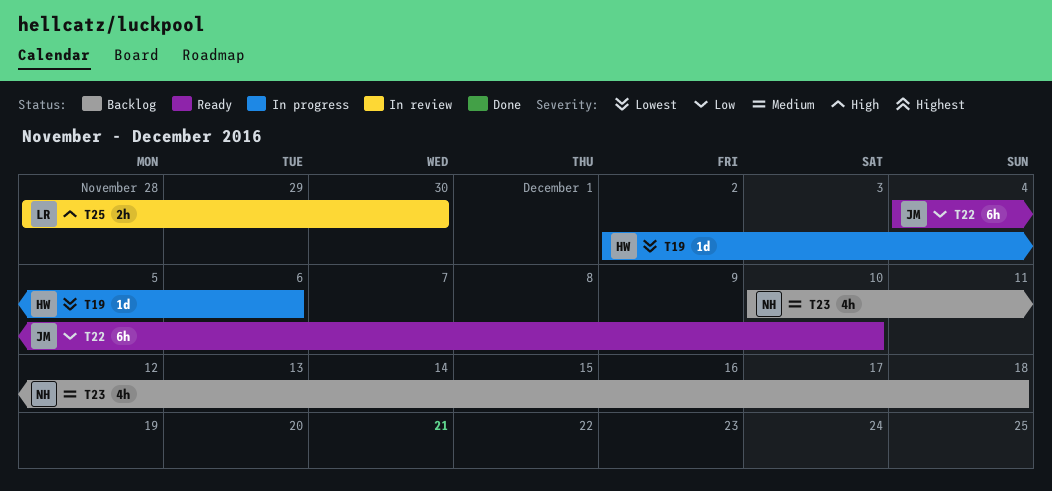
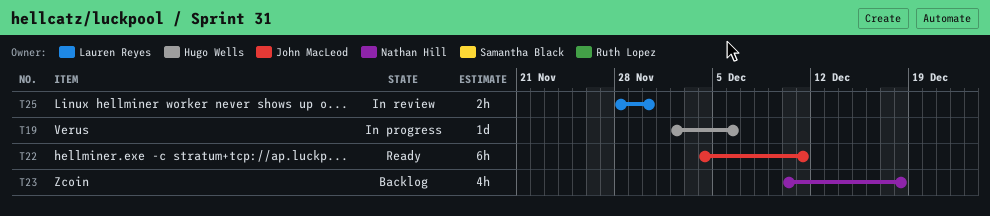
T22, due: Dec 10 -> Dec 11

